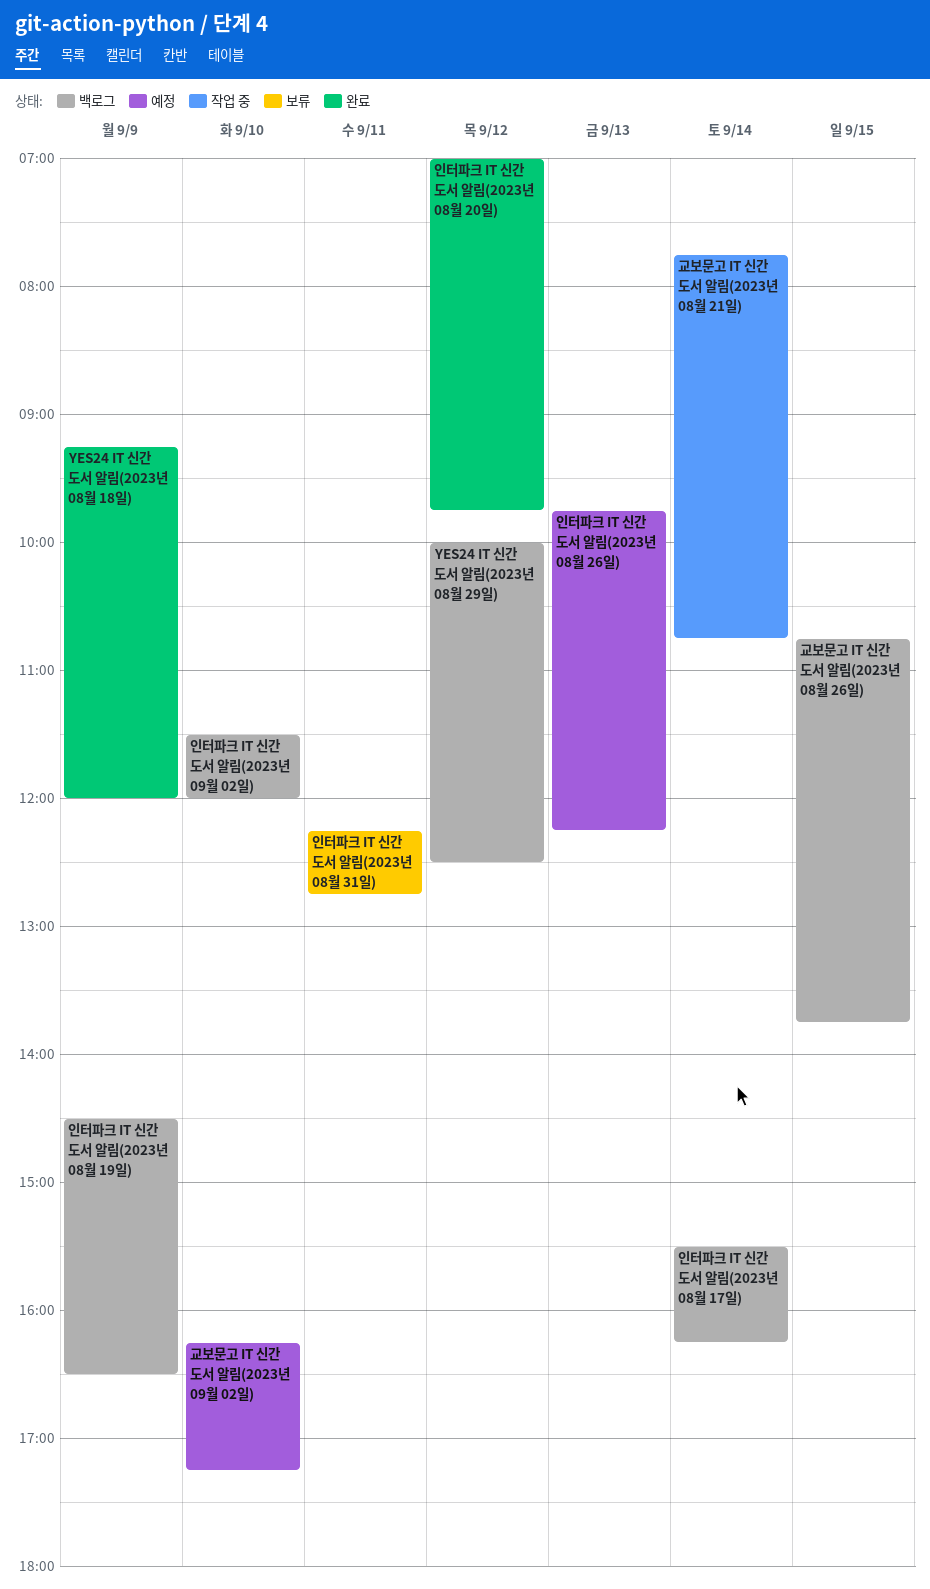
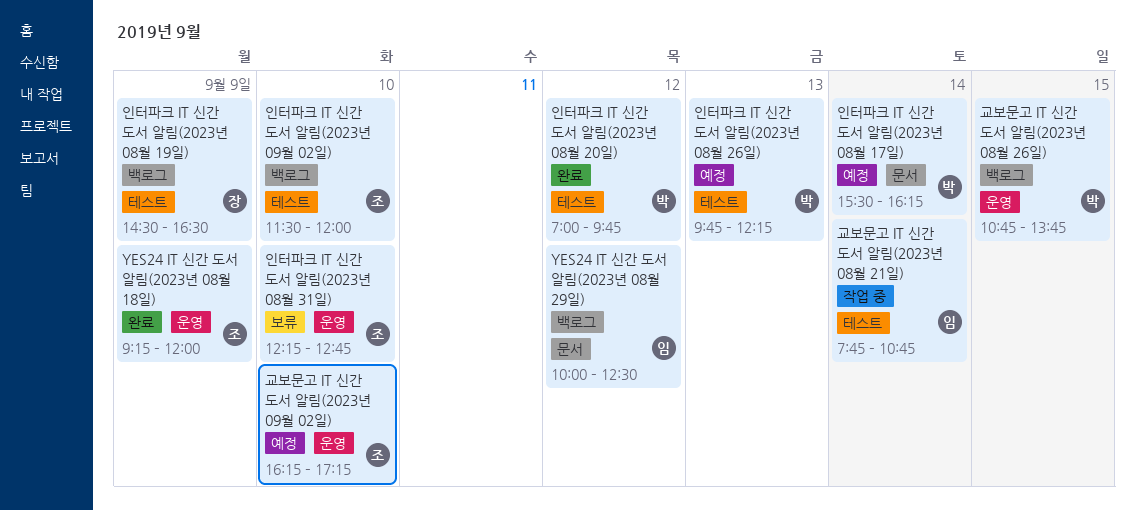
인터파크 IT 신간 도서 알림(2023년 08월 17일), status: 백로그 -> 예정
인터파크 IT 신간 도서 알림(2023년 08월 31일), day: Sep 11 -> Sep 10

